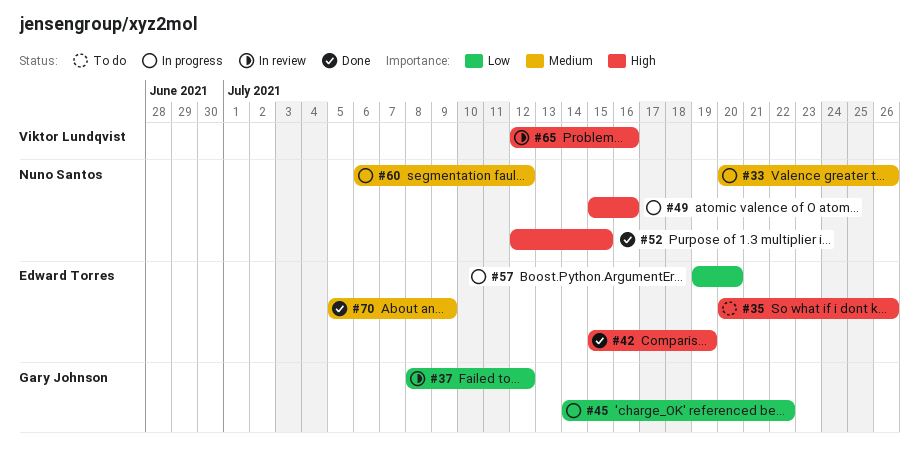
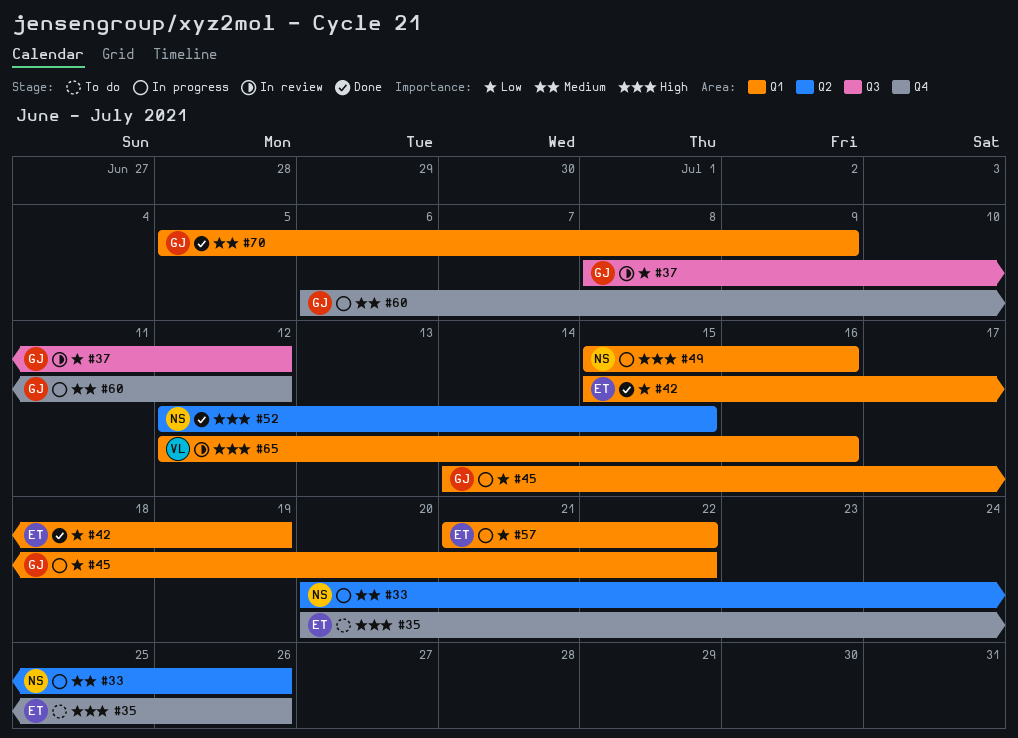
#42, priority: High -> Low
#57, start: Jul 19 -> Jul 21
#57, due: Jul 20 -> Jul 22
#60, owner: Nuno Santos -> Gary Johnson
#70, owner: Edward Torres -> Gary Johnson

